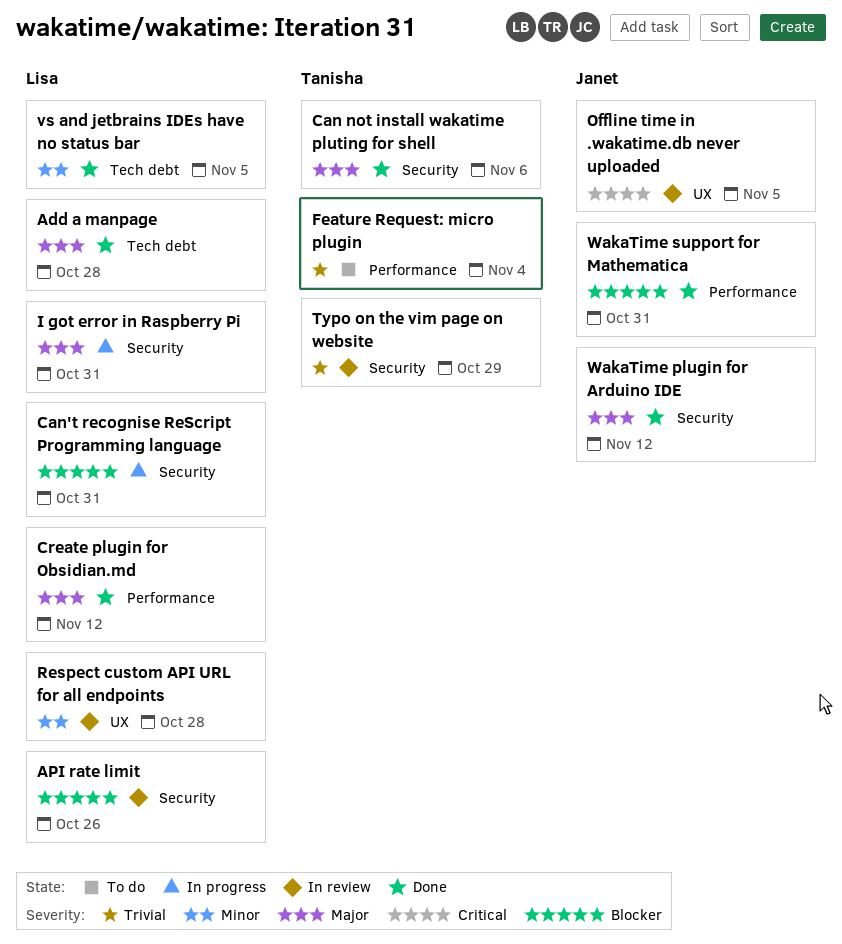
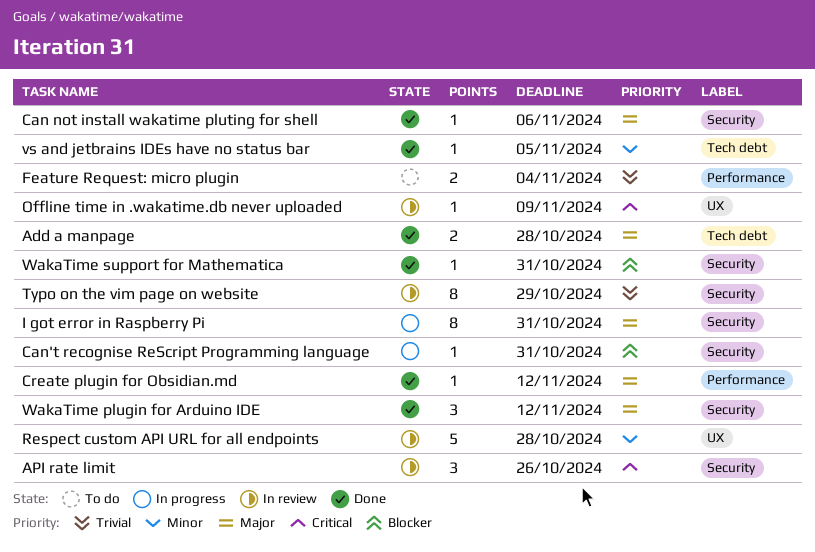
API rate limit, priority: Blocker -> Critical
Offline time in .wakatime.db never uploaded, due: Nov 5 -> Nov 9
WakaTime support for Mathematica, label: Performance -> Security

